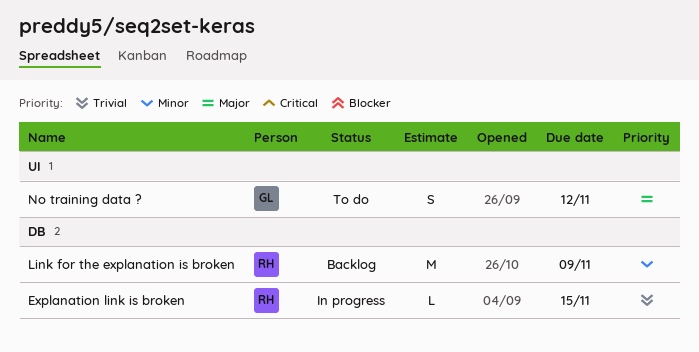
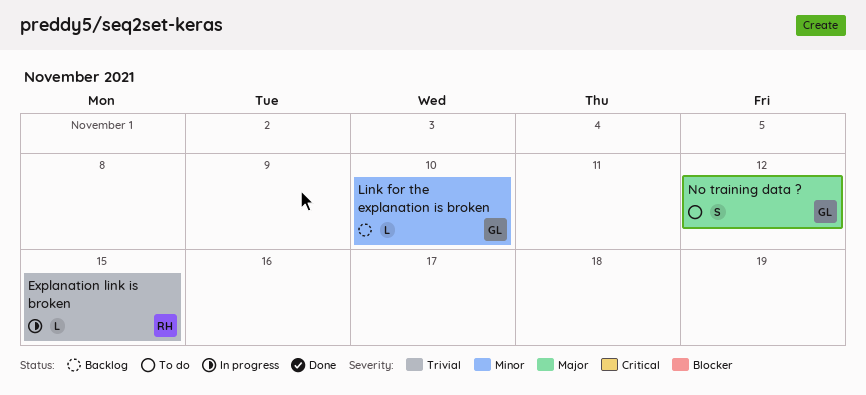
Link for the explanation is broken, owner: RH -> GL
Link for the explanation is broken, estimate: M -> L
Link for the explanation is broken, due: Nov 9 -> Nov 10

